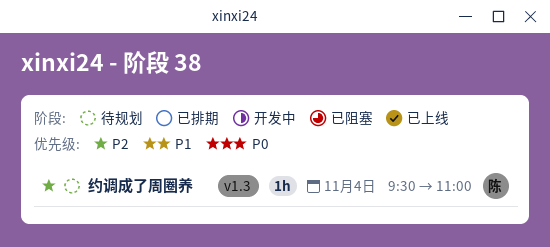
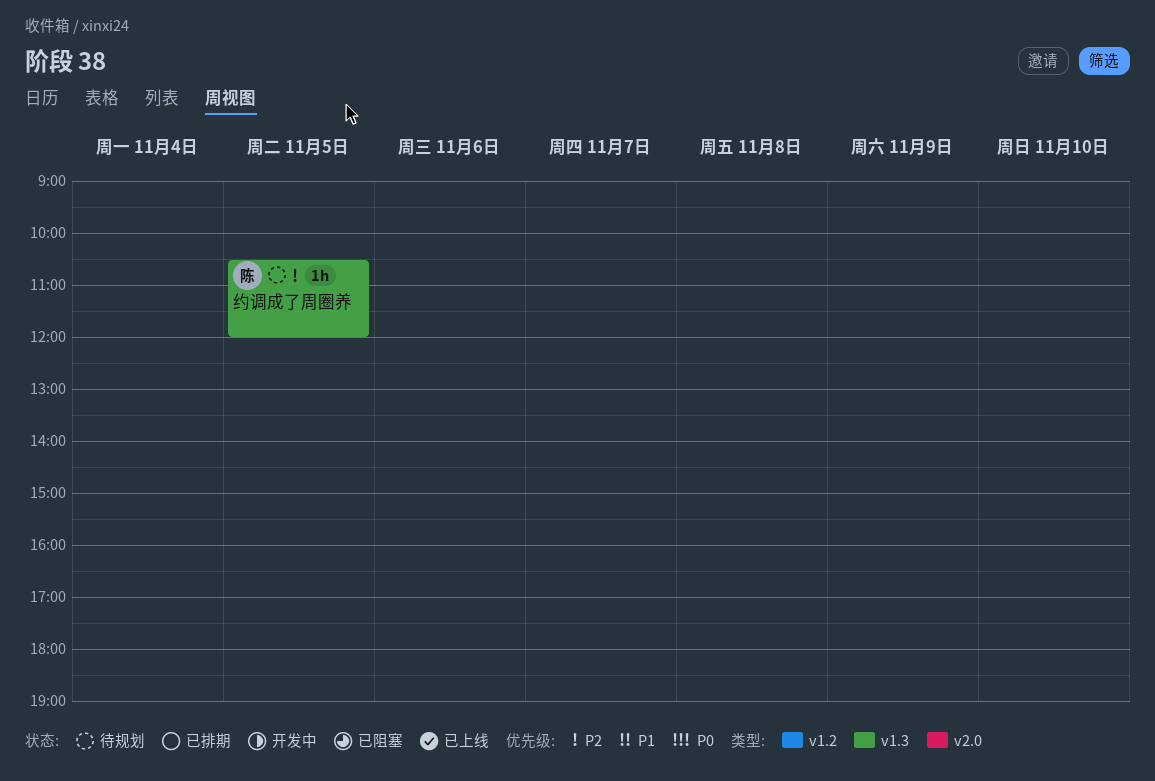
约调成了周圈养, day: Nov 4 -> Nov 5
约调成了周圈养, begins: 09:30 -> 10:30
约调成了周圈养, ends: 11:00 -> 12:00

